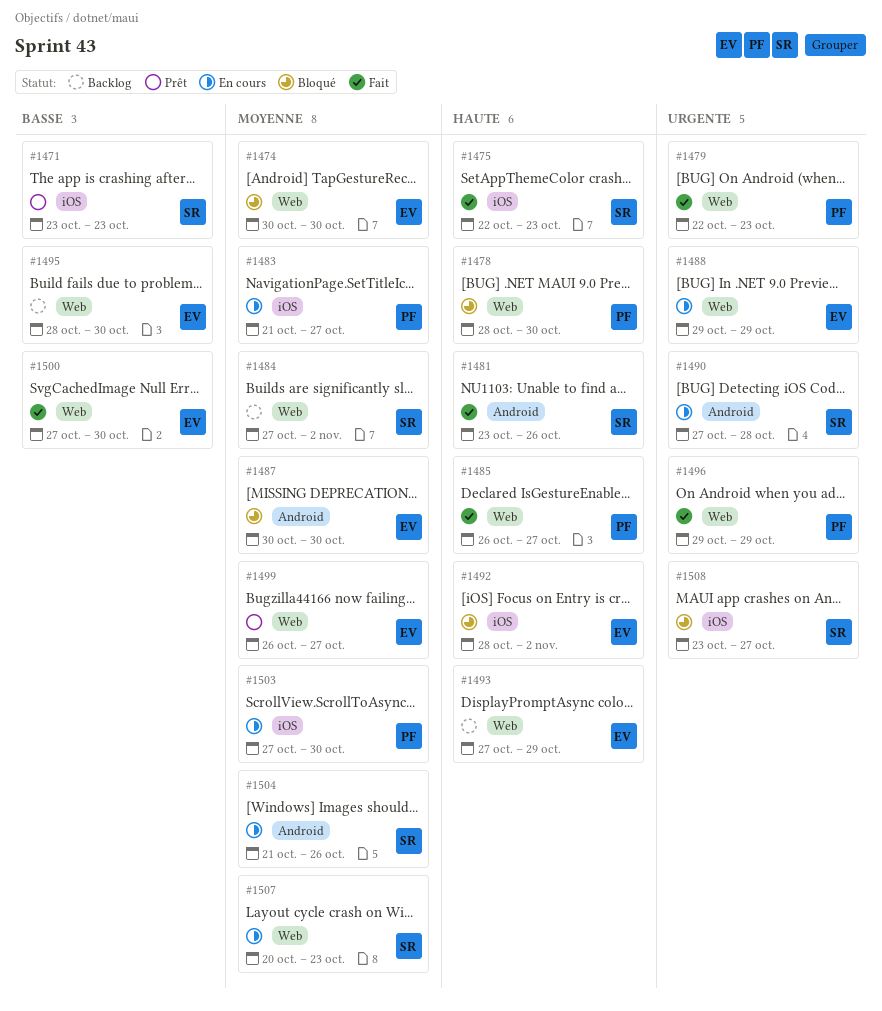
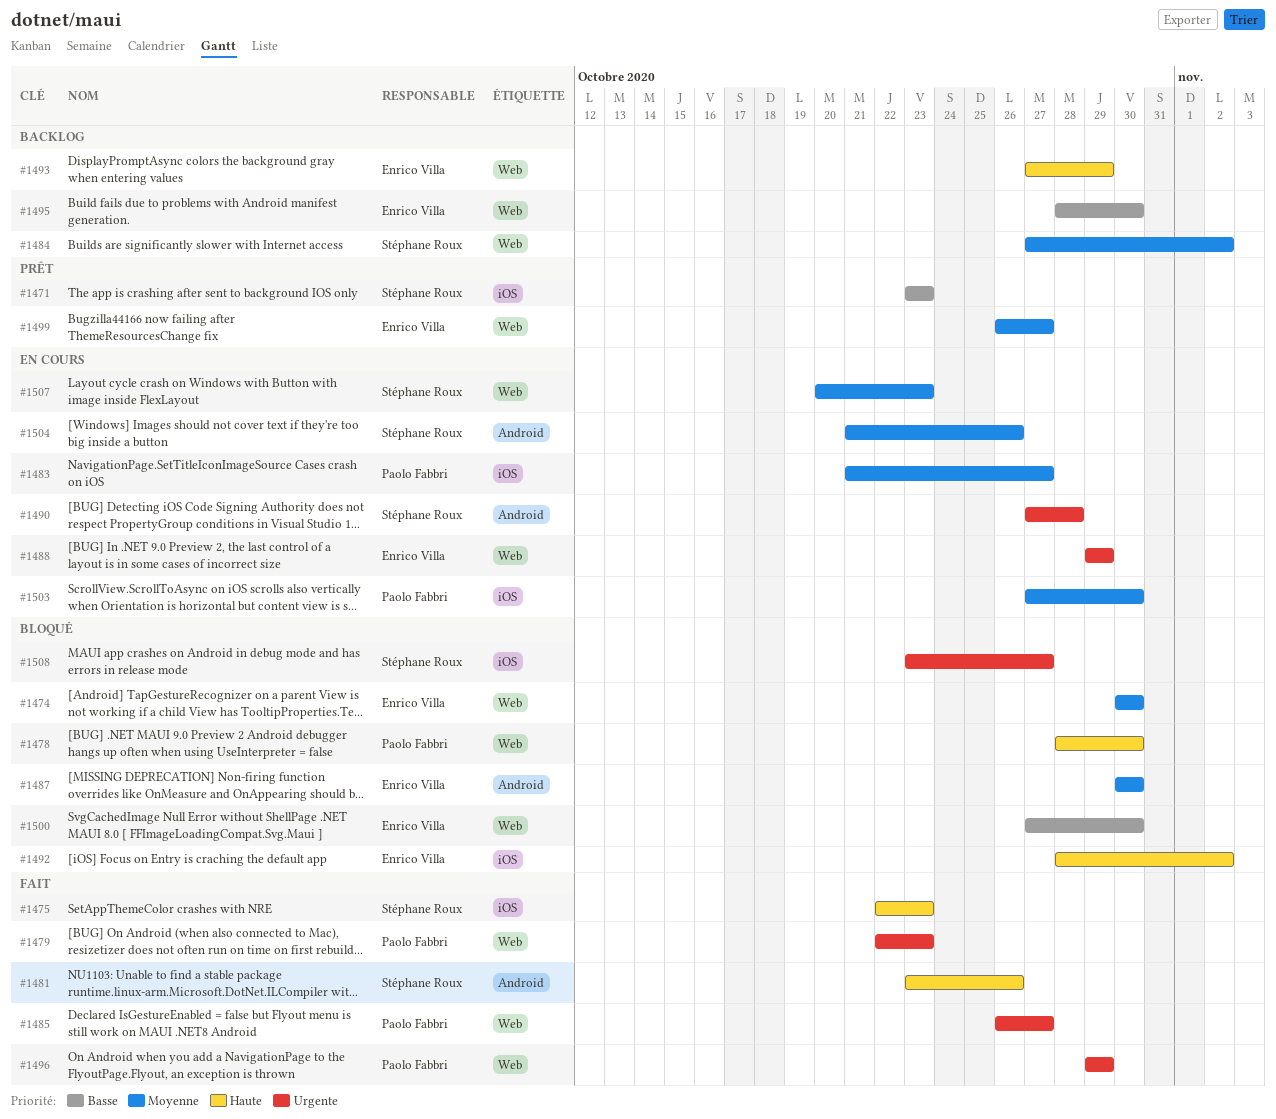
#1485, priority: Haute -> Urgente
#1500, status: Fait -> Bloqué

